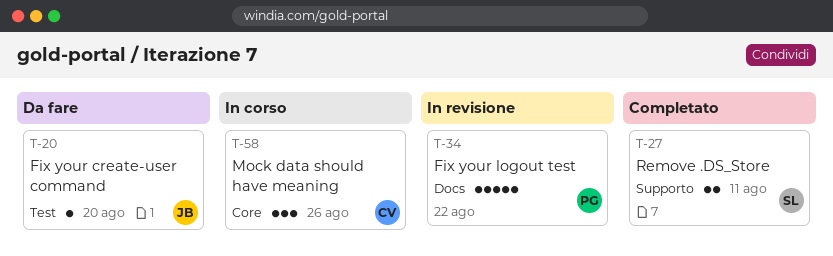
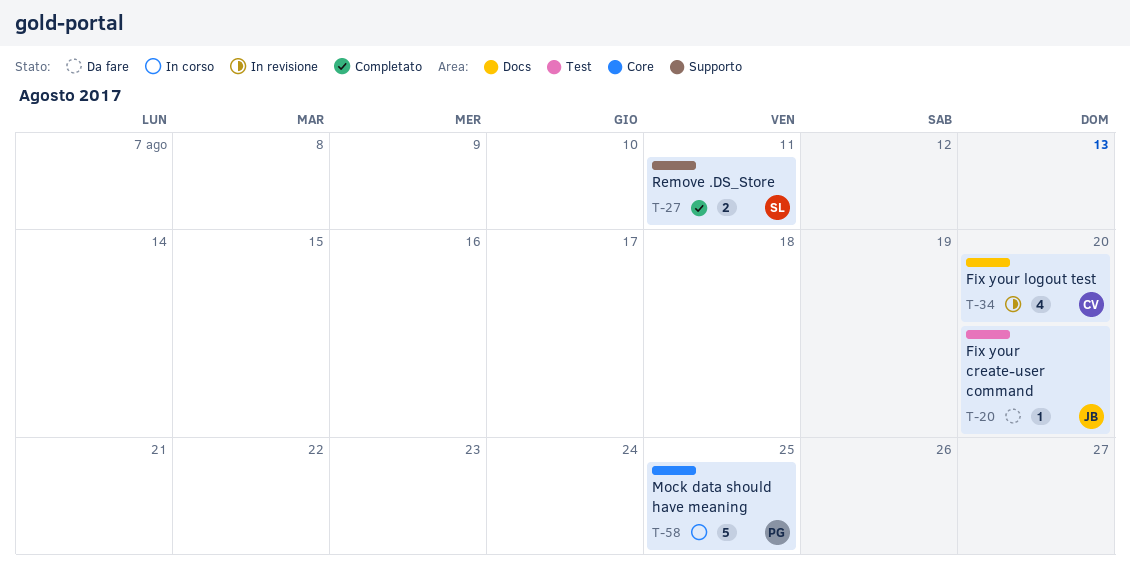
T-34, owner: PG -> CV
T-34, estimate: 5 -> 4
T-34, due: Aug 22 -> Aug 20
T-58, owner: CV -> PG
T-58, estimate: 3 -> 5
T-58, due: Aug 26 -> Aug 25

